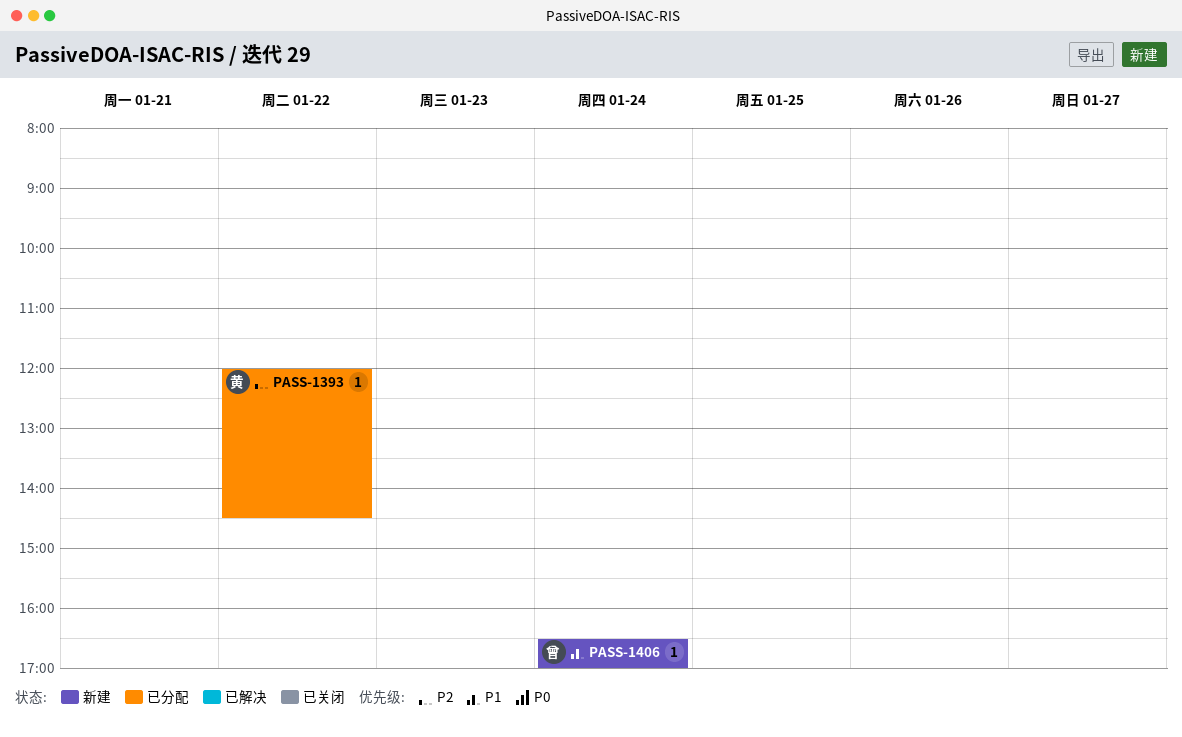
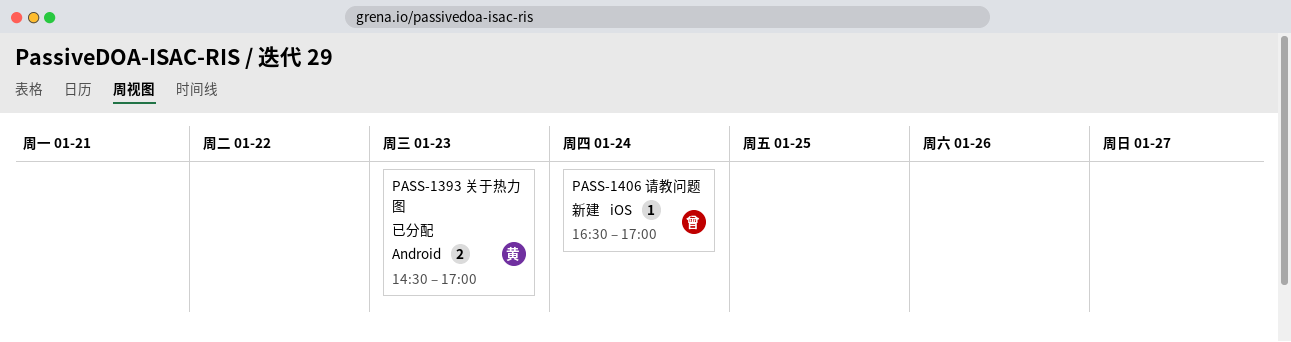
PASS-1393, estimate: 1 -> 2
PASS-1393, day: Jan 22 -> Jan 23
PASS-1393, begins: 12:00 -> 14:30
PASS-1393, ends: 14:30 -> 17:00

